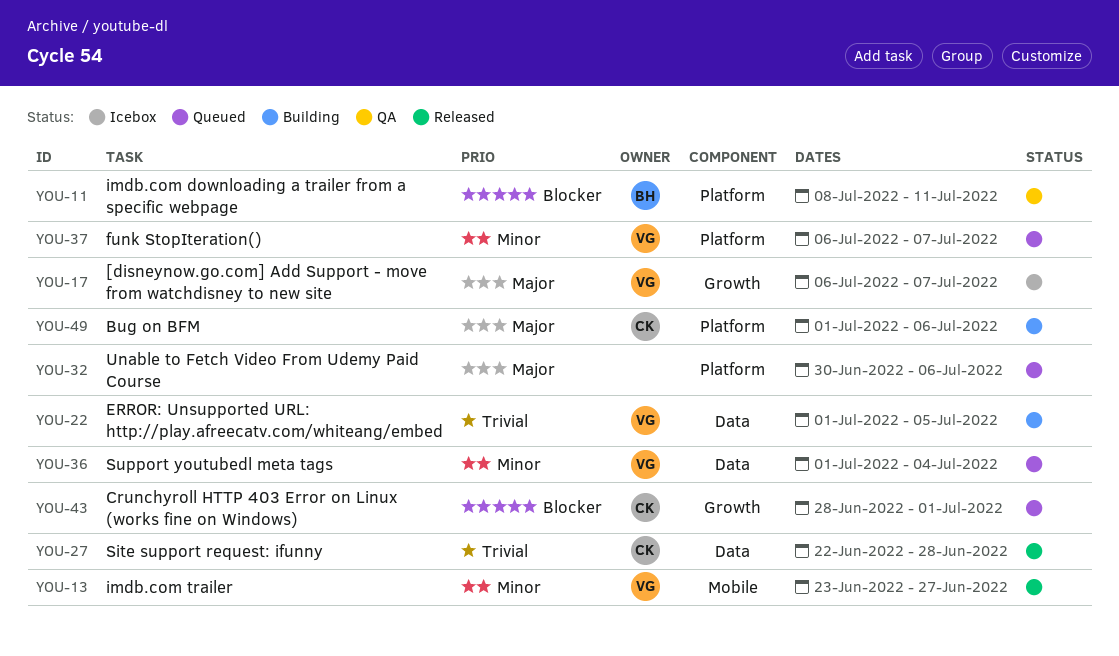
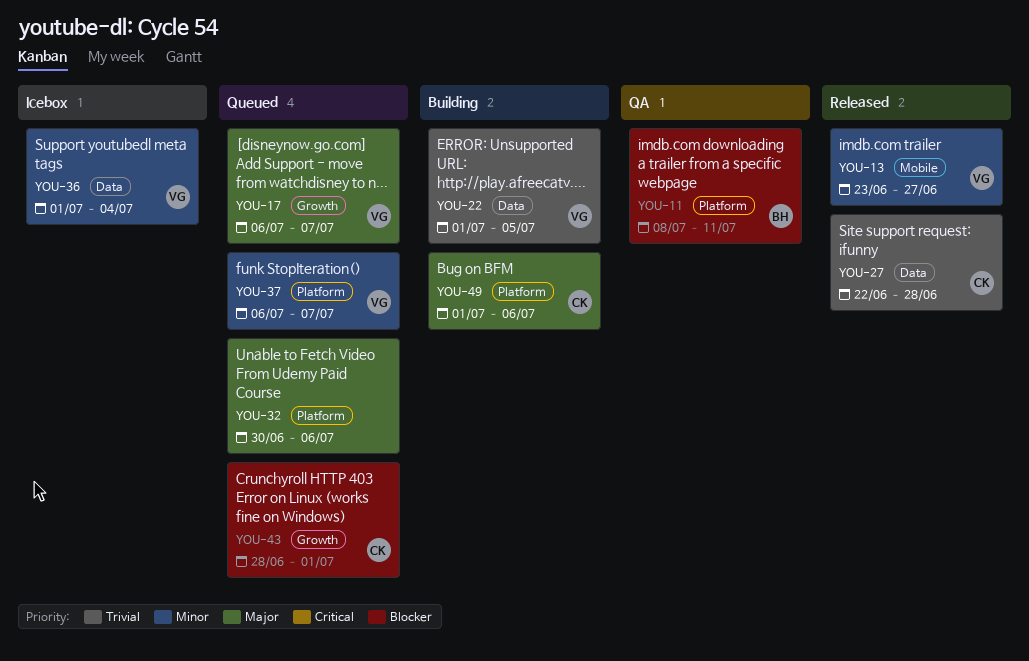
YOU-17, status: Icebox -> Queued
YOU-36, status: Queued -> Icebox

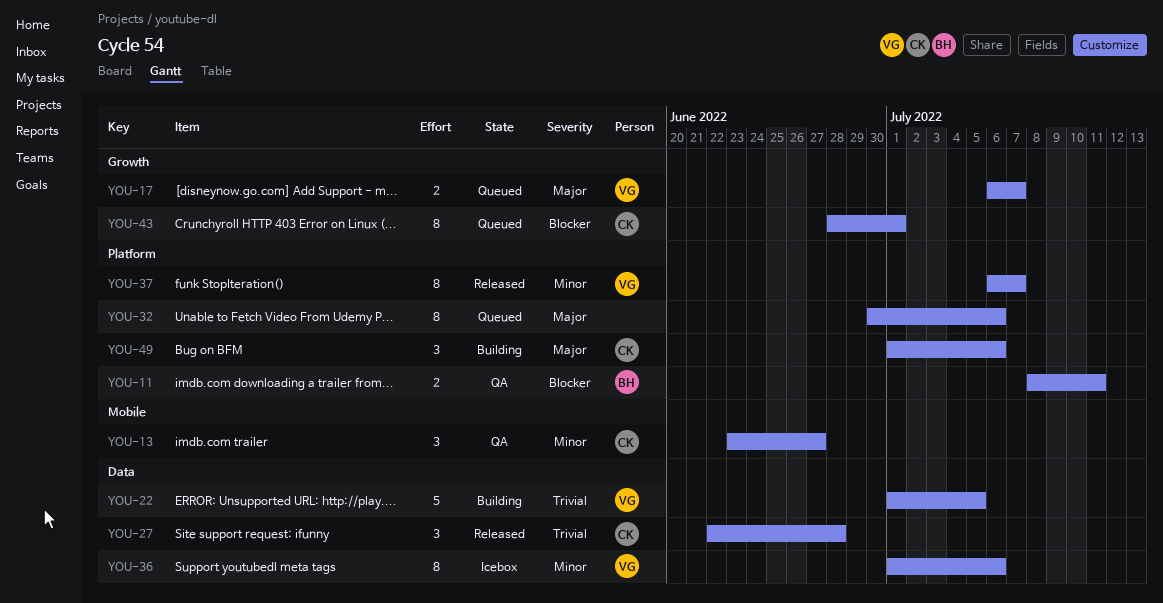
YOU-13, status: Released -> QA
YOU-13, owner: VG -> CK
YOU-36, due: Jul 4 -> Jul 6
YOU-37, status: Queued -> Released

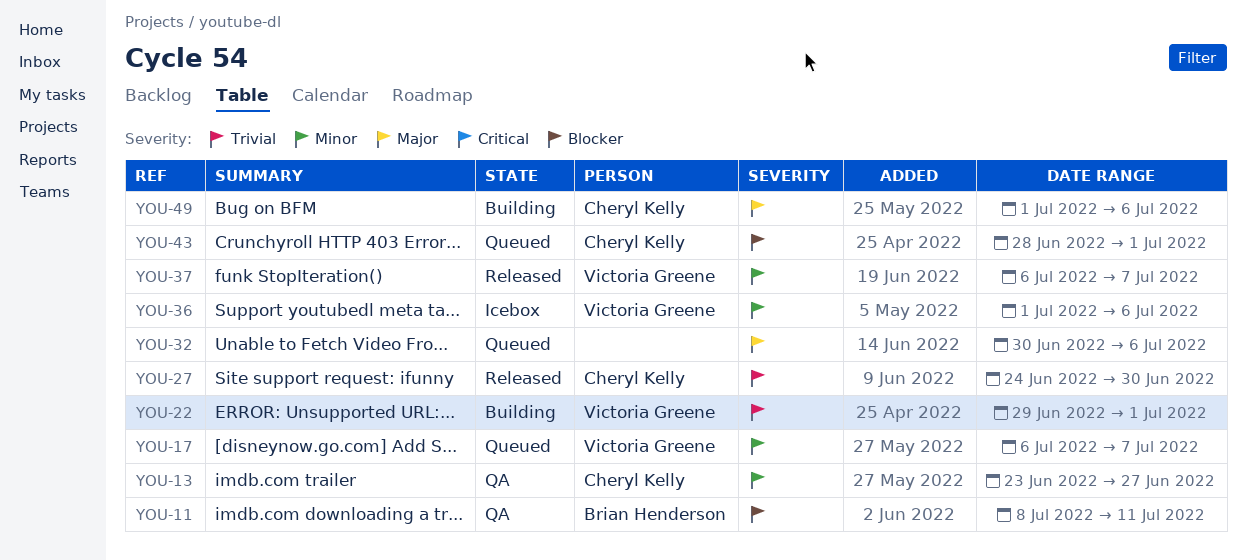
YOU-17, priority: Major -> Minor
YOU-22, start: Jul 1 -> Jun 29
YOU-22, due: Jul 5 -> Jul 1
YOU-27, start: Jun 22 -> Jun 24
YOU-27, due: Jun 28 -> Jun 30

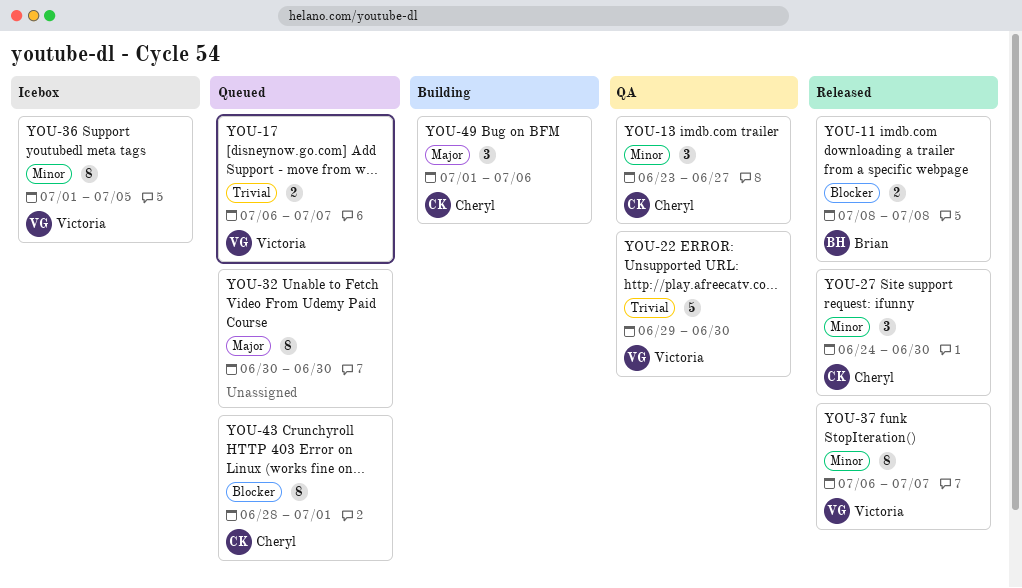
YOU-11, status: QA -> Released
YOU-11, due: Jul 11 -> Jul 8
YOU-17, priority: Minor -> Trivial
YOU-22, status: Building -> QA
YOU-22, due: Jul 1 -> Jun 30
YOU-27, priority: Trivial -> Minor
YOU-32, due: Jul 6 -> Jun 30
YOU-36, due: Jul 6 -> Jul 5

